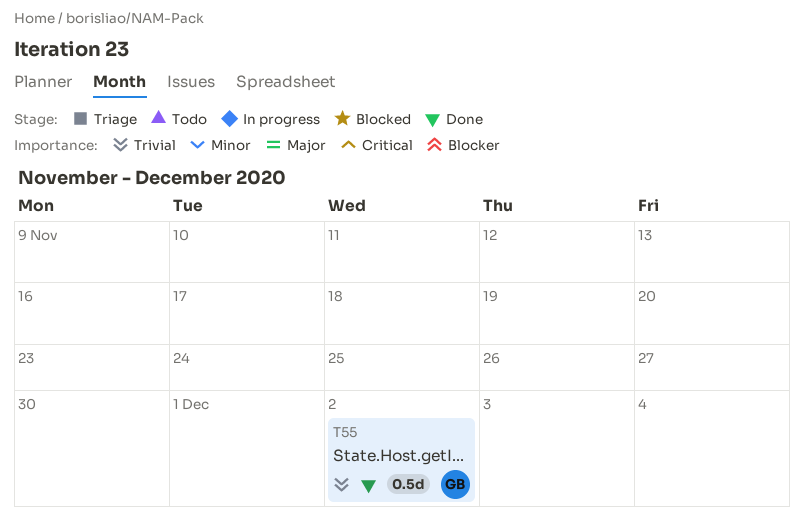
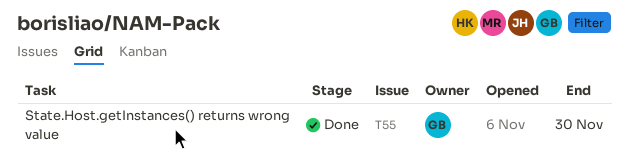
T55, due: Dec 2 -> Nov 30

